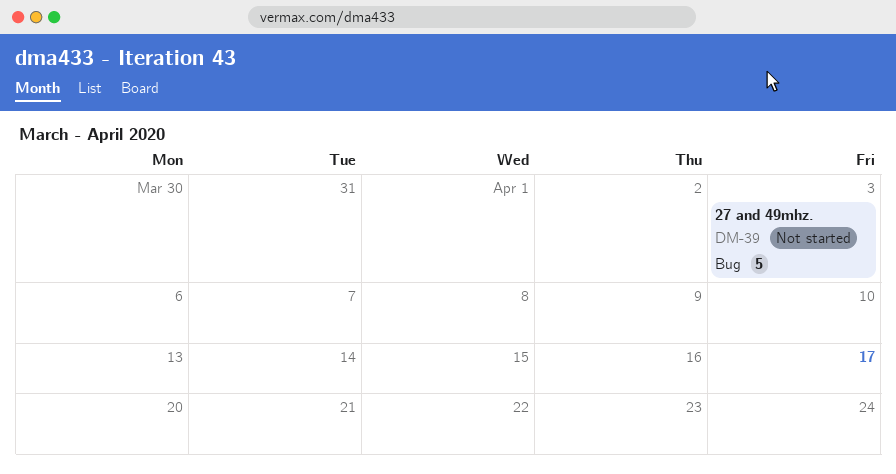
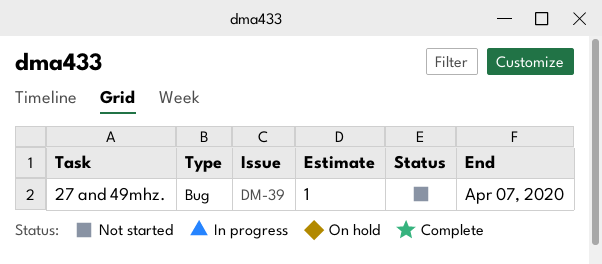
DM-39, estimate: 5 -> 1
DM-39, due: Apr 3 -> Apr 7

